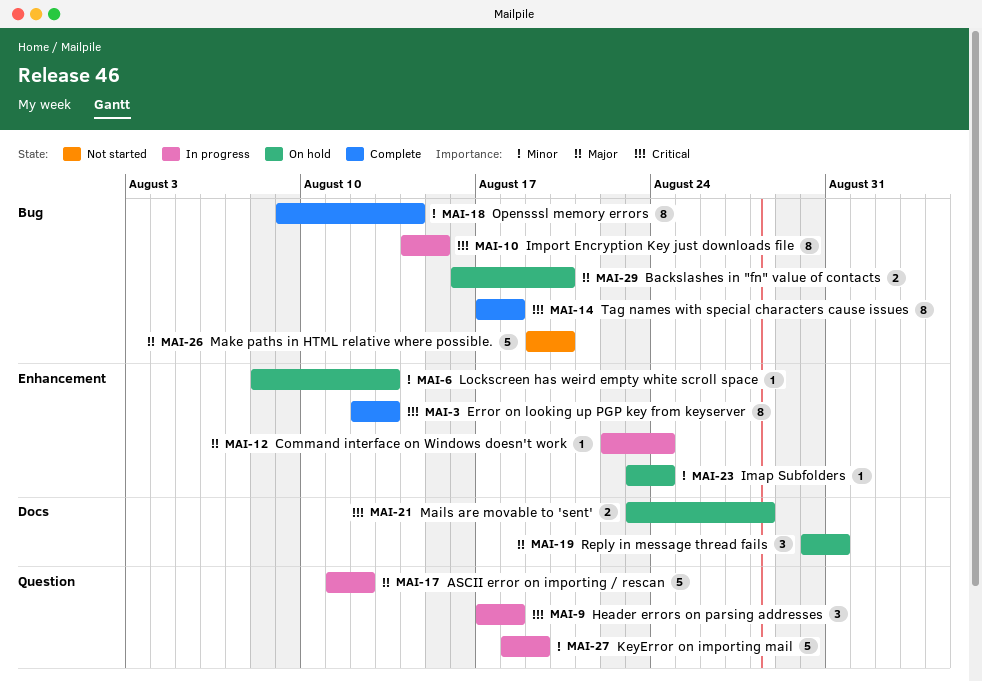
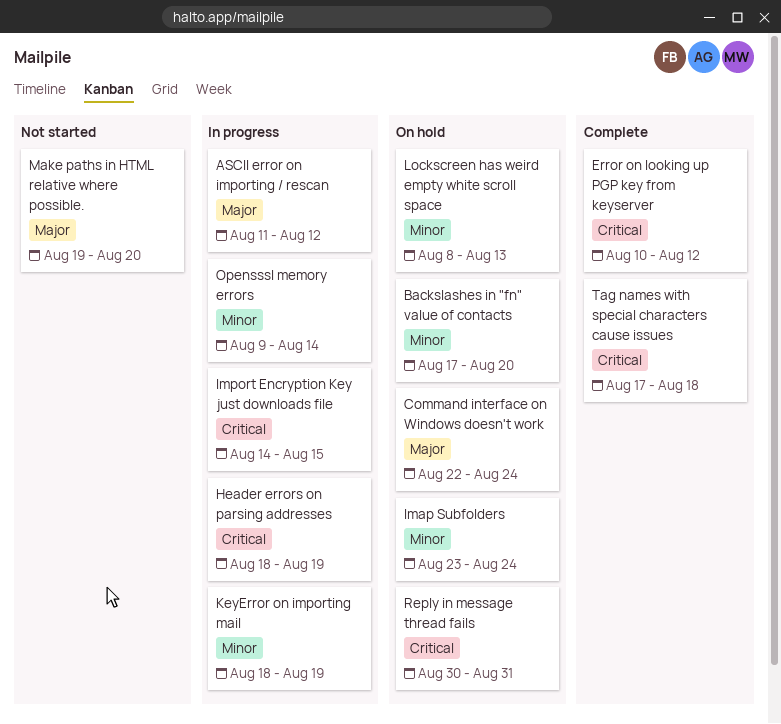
Backslashes in "fn" value of contacts, priority: Major -> Minor
Backslashes in "fn" value of contacts, start: Aug 16 -> Aug 17
Command interface on Windows doesn't work, status: In progress -> On hold
Error on looking up PGP key from keyserver, start: Aug 12 -> Aug 10
Error on looking up PGP key from keyserver, due: Aug 13 -> Aug 12
Header errors on parsing addresses, start: Aug 17 -> Aug 18
Header errors on parsing addresses, due: Aug 18 -> Aug 19
Mails are movable to 'sent': present -> none
Opensssl memory errors, status: Complete -> In progress
Reply in message thread fails, priority: Major -> Critical

